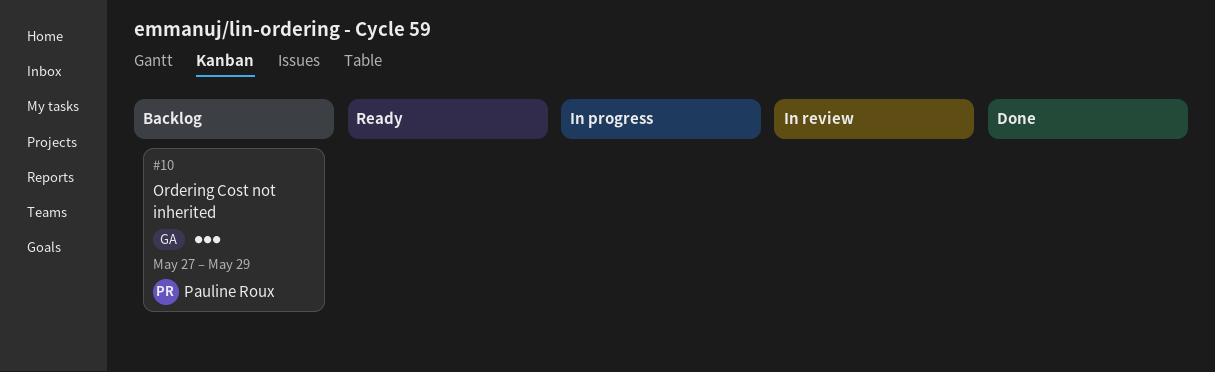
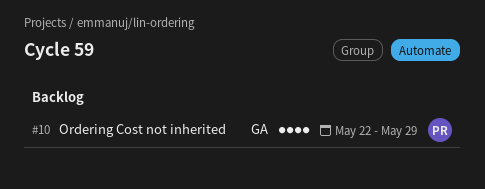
#10, estimate: 3 -> 4
#10, start: May 27 -> May 22

